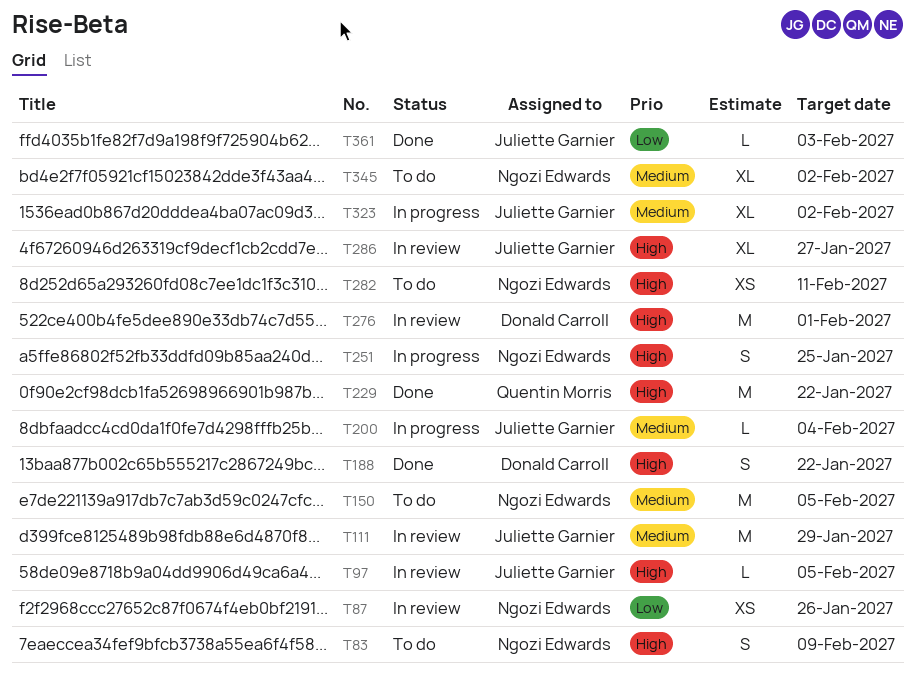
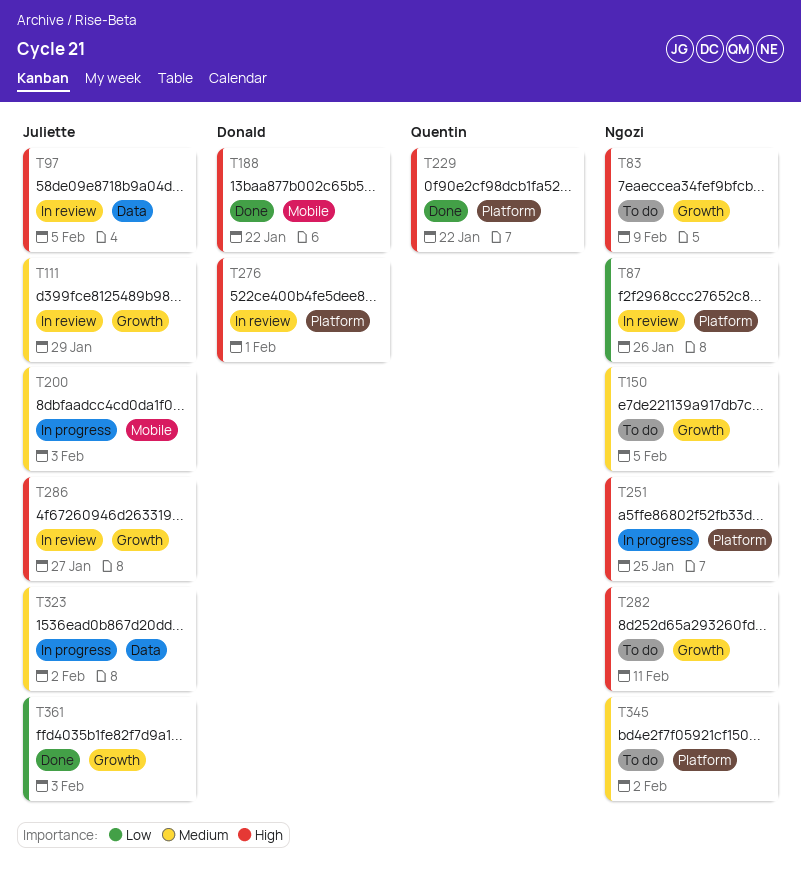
T200, due: Feb 4 -> Feb 3

